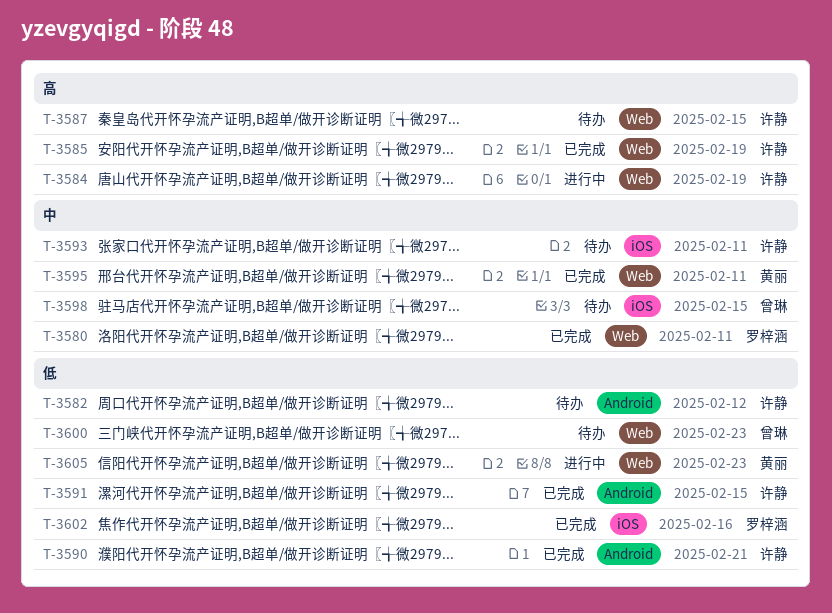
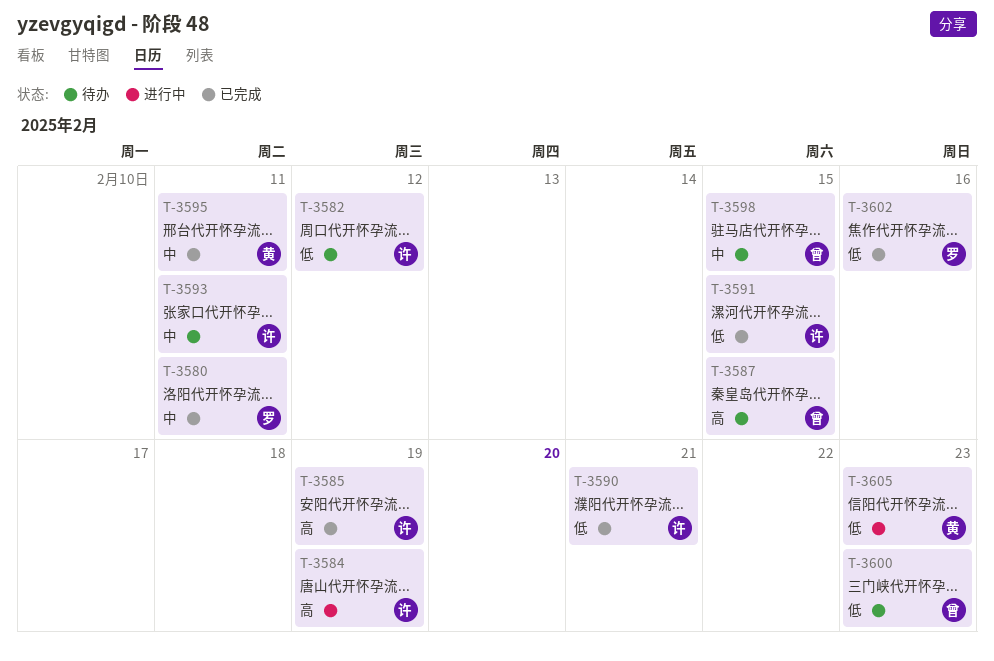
T-3587, owner: 许静 -> 曾琳

